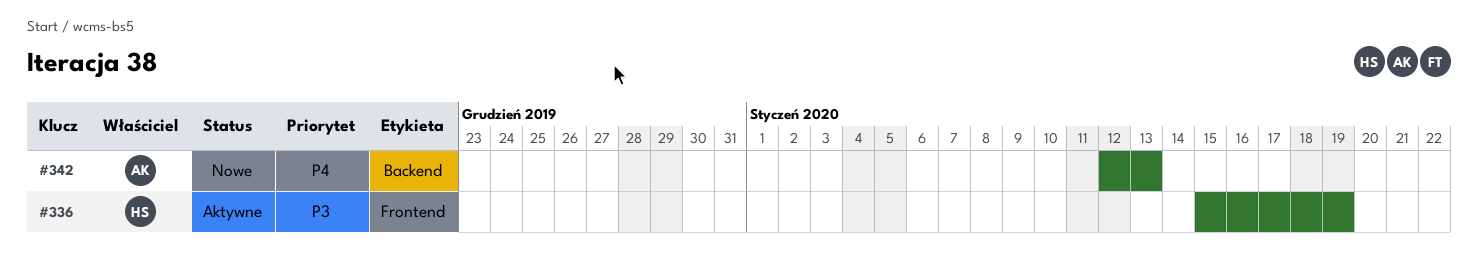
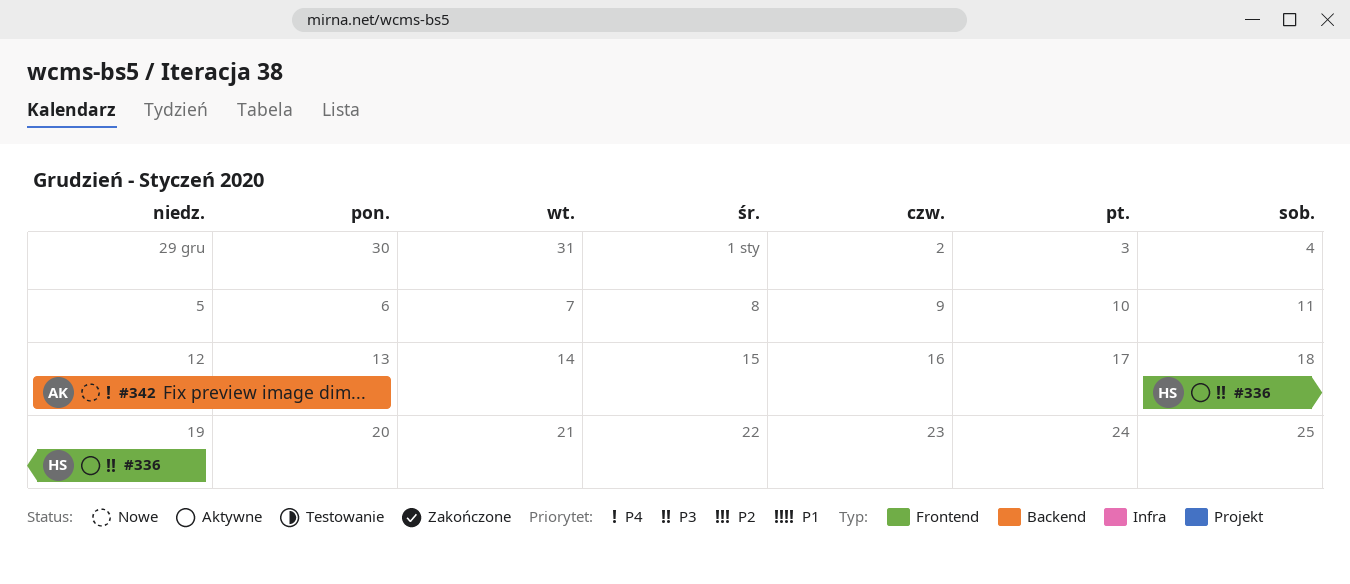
#336, start: Jan 15 -> Jan 18

